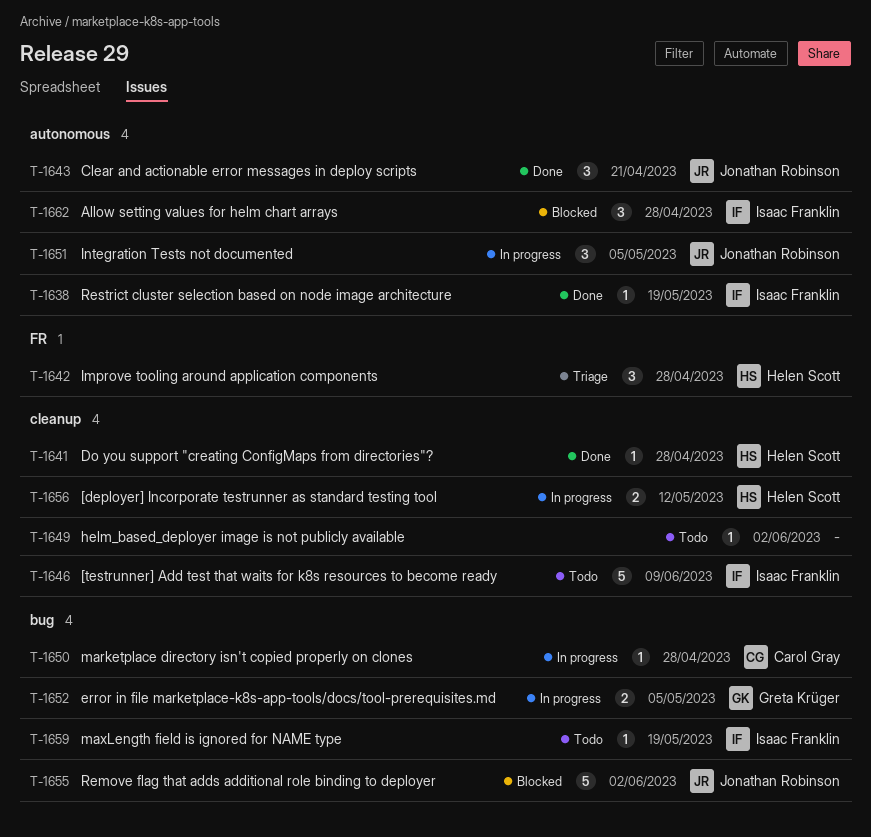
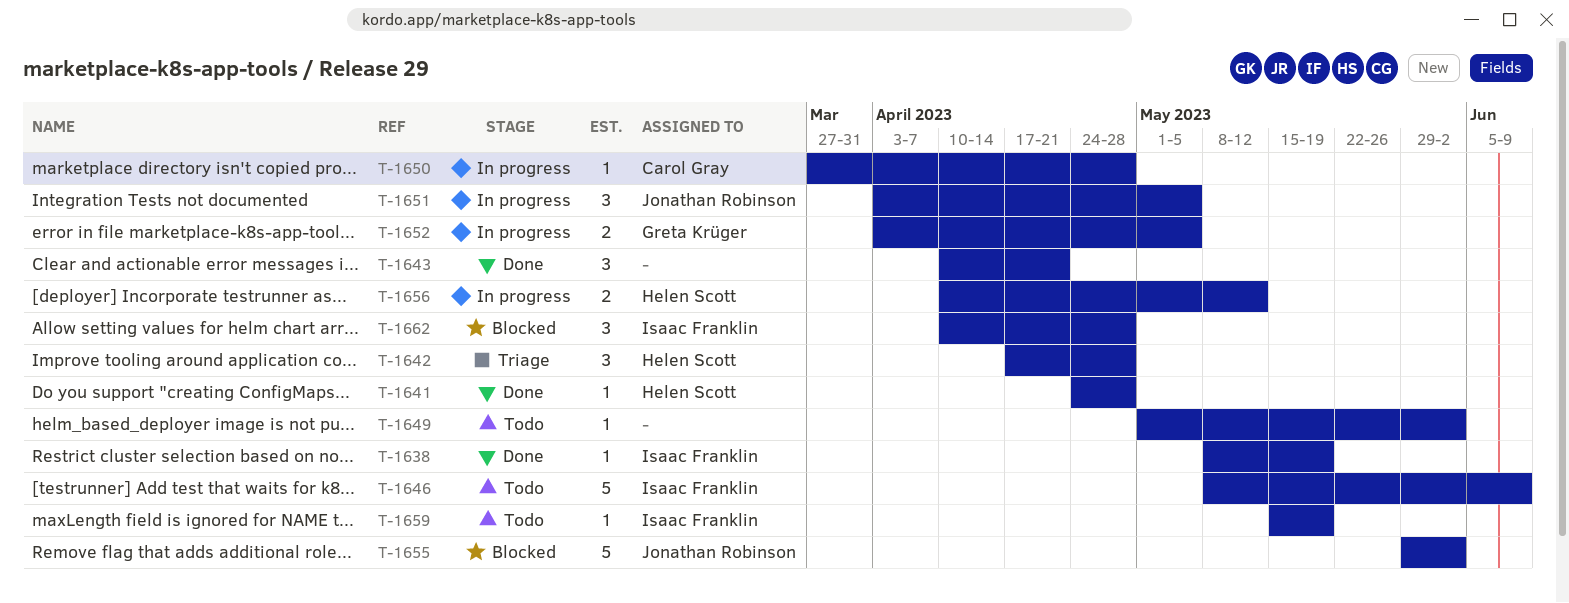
T-1643, owner: Jonathan Robinson -> none

